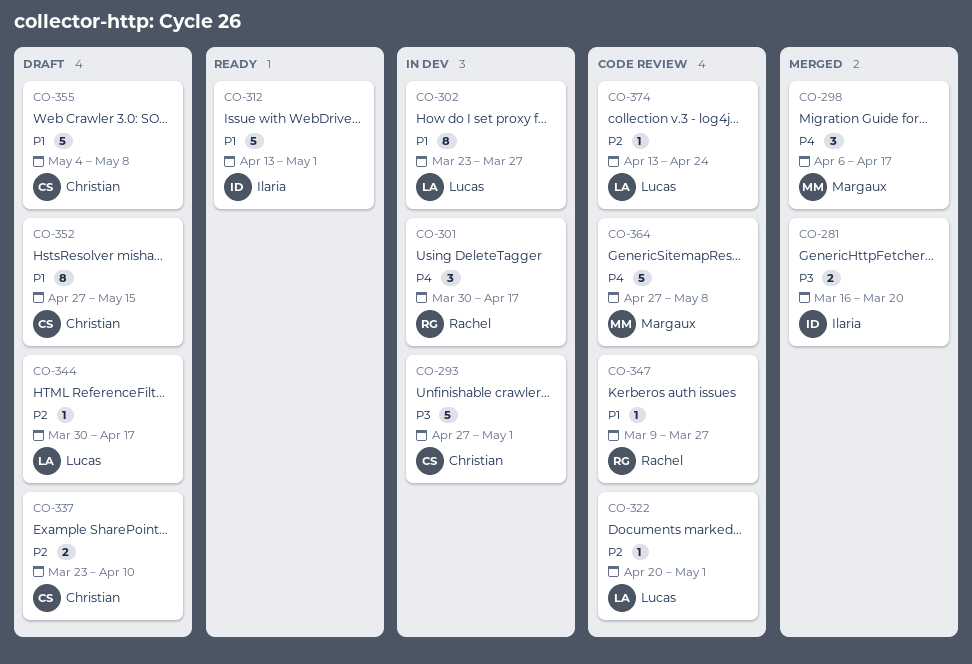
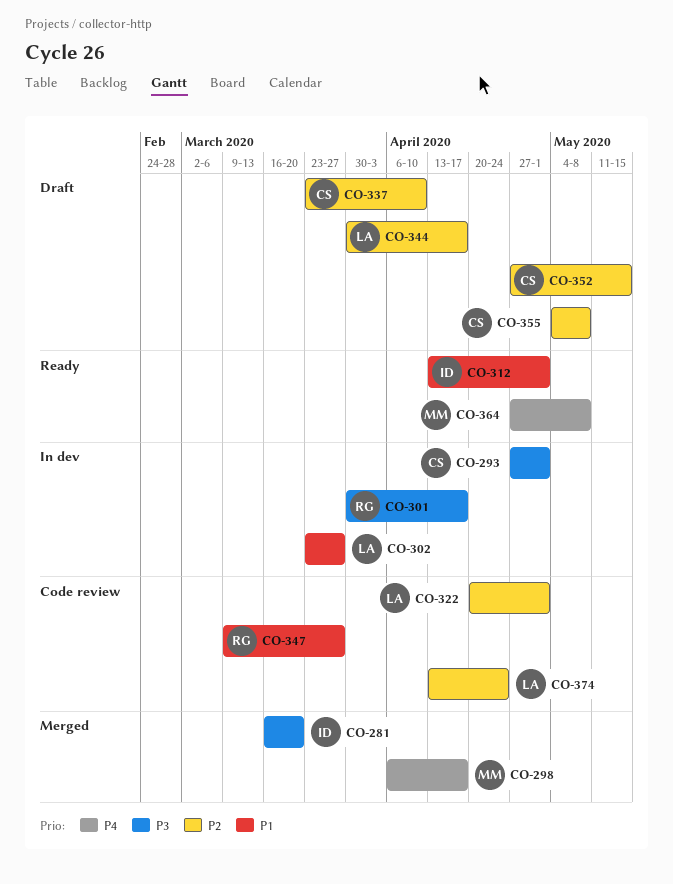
CO-301, priority: P4 -> P3
CO-352, priority: P1 -> P2
CO-355, priority: P1 -> P2
CO-364, status: Code review -> Ready

